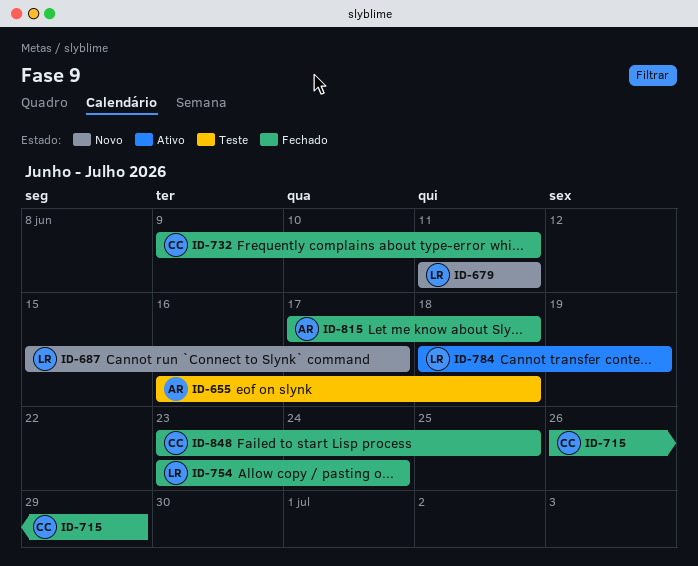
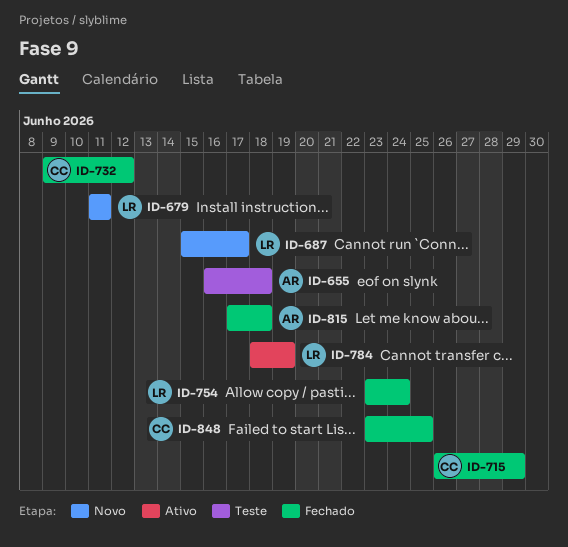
ID-732, due: Jun 11 -> Jun 12

